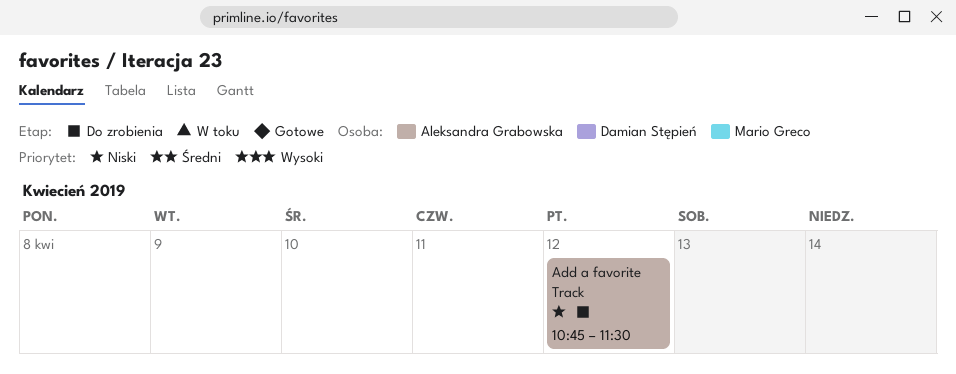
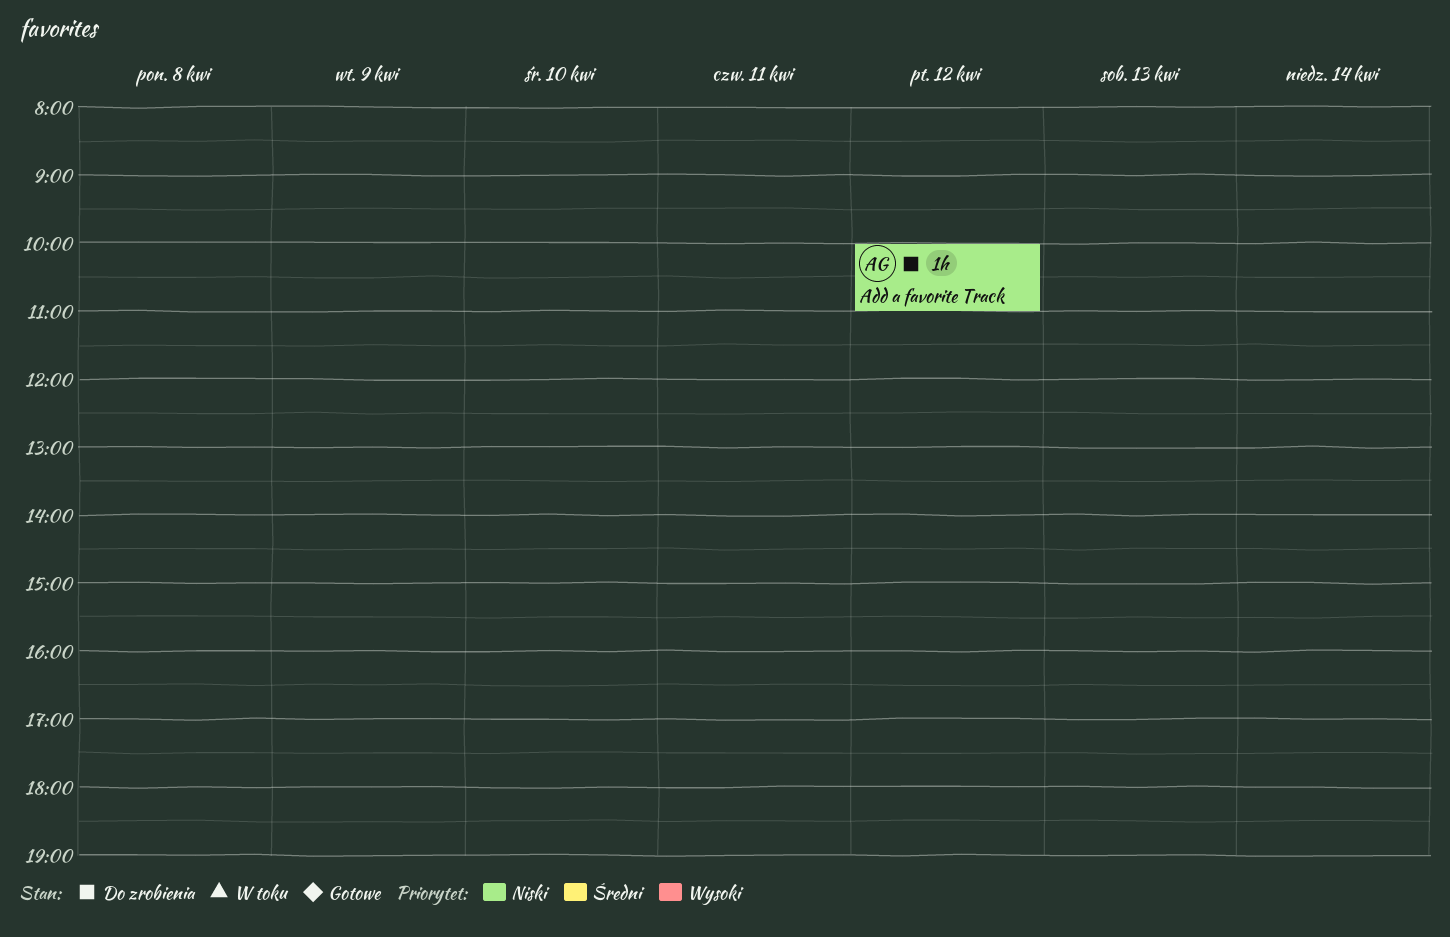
Add a favorite Track, begins: 10:45 -> 10:00
Add a favorite Track, ends: 11:30 -> 11:00

